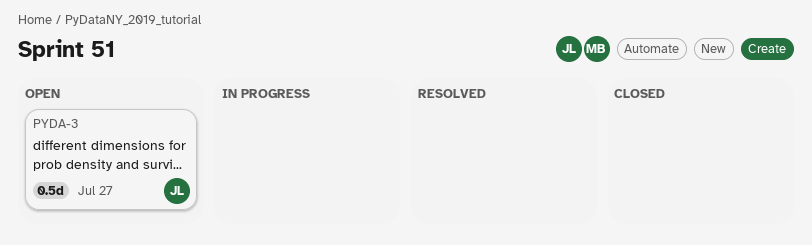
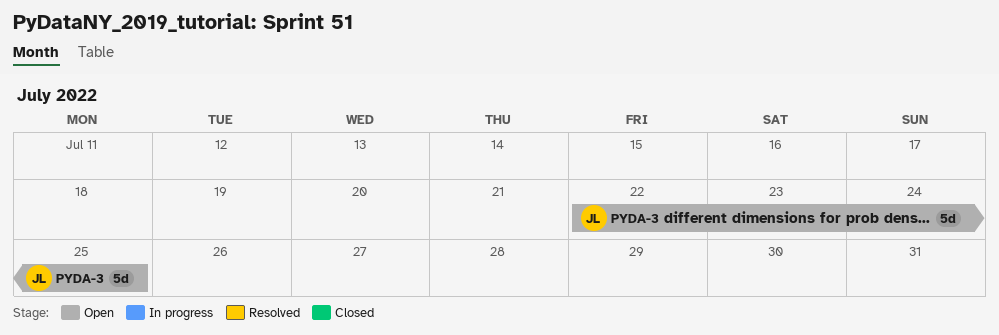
PYDA-3, estimate: 0.5d -> 5d
PYDA-3, due: Jul 27 -> Jul 25

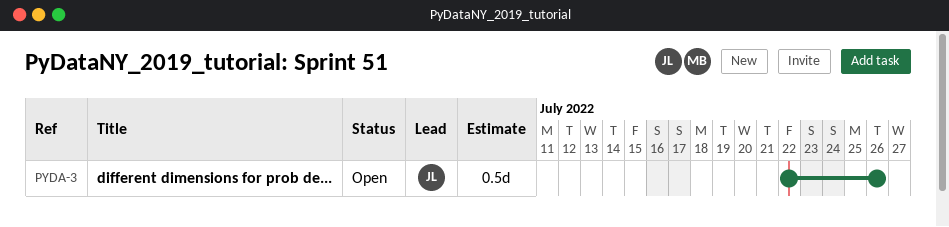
PYDA-3, estimate: 5d -> 0.5d
PYDA-3, due: Jul 25 -> Jul 26

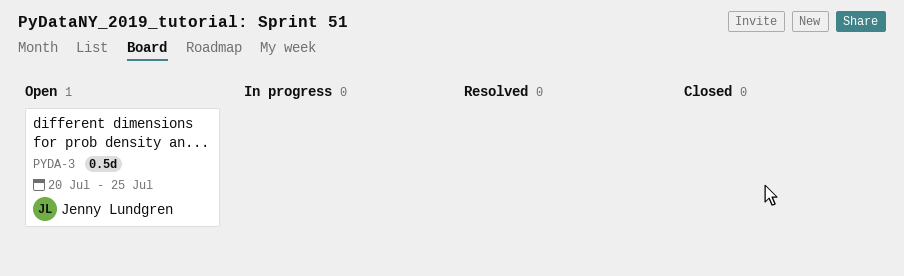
PYDA-3, start: Jul 22 -> Jul 20
PYDA-3, due: Jul 26 -> Jul 25

